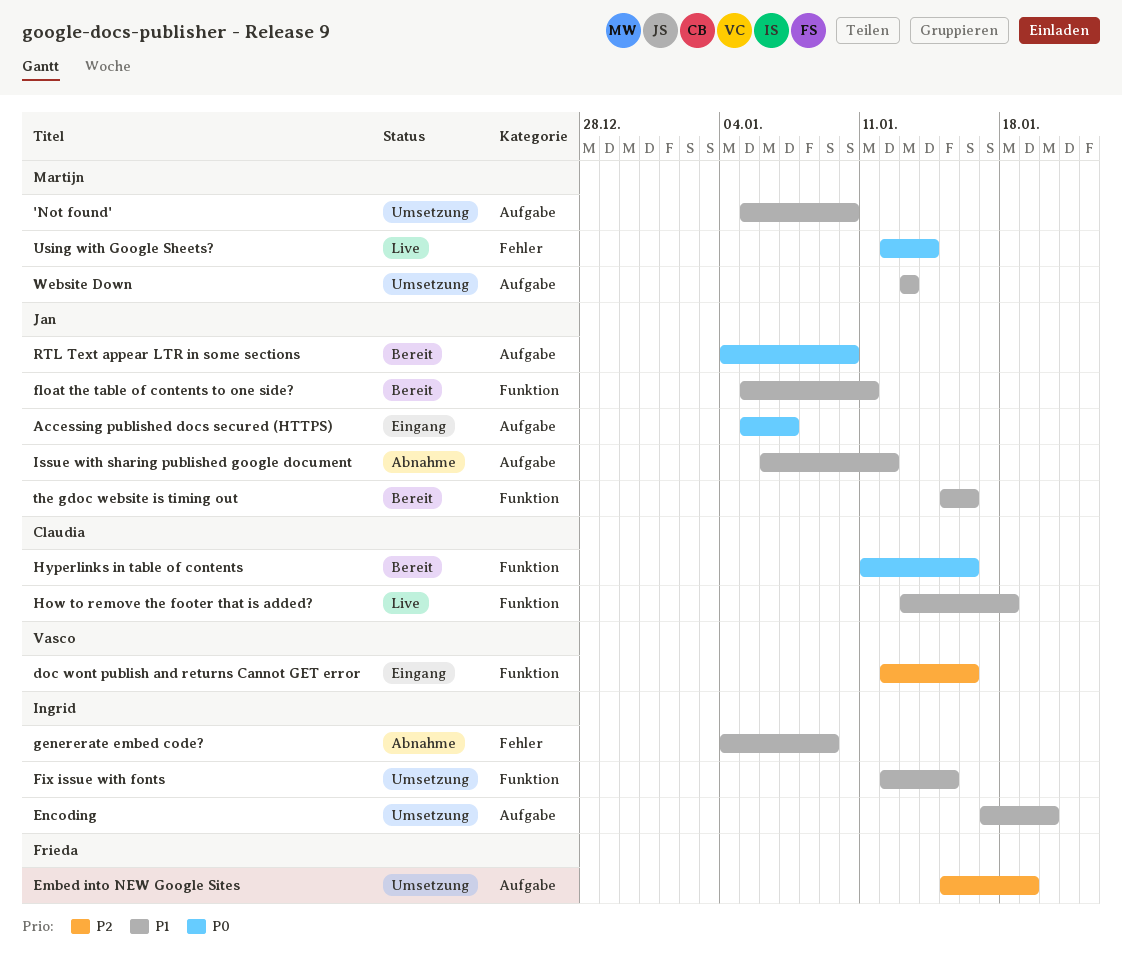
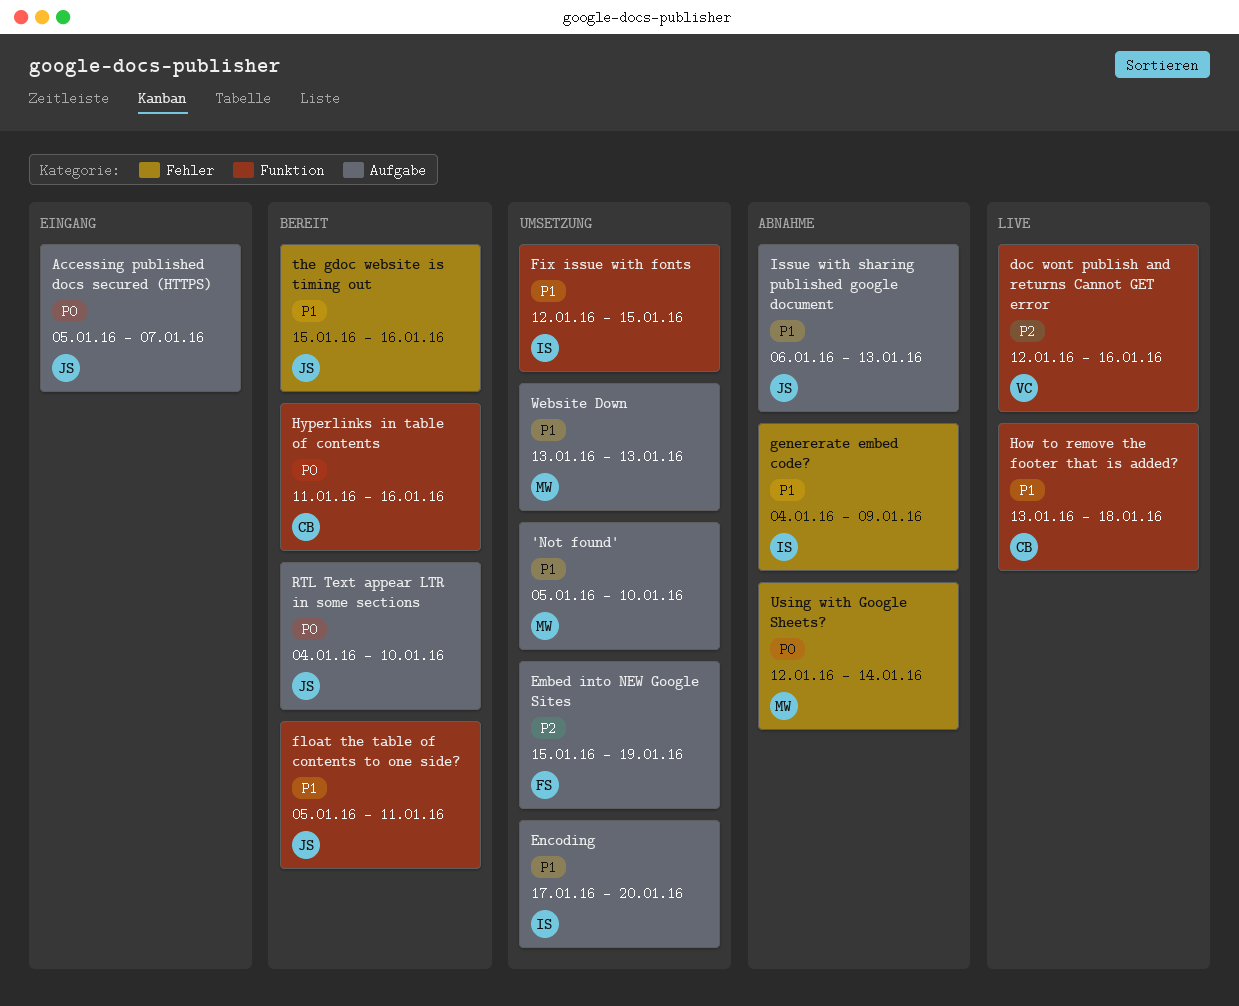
doc wont publish and returns Cannot GET error, status: Eingang -> Live
Issue with sharing published google document, due: Jan 12 -> Jan 13
the gdoc website is timing out, label: Funktion -> Fehler
Using with Google Sheets?, status: Live -> Abnahme

